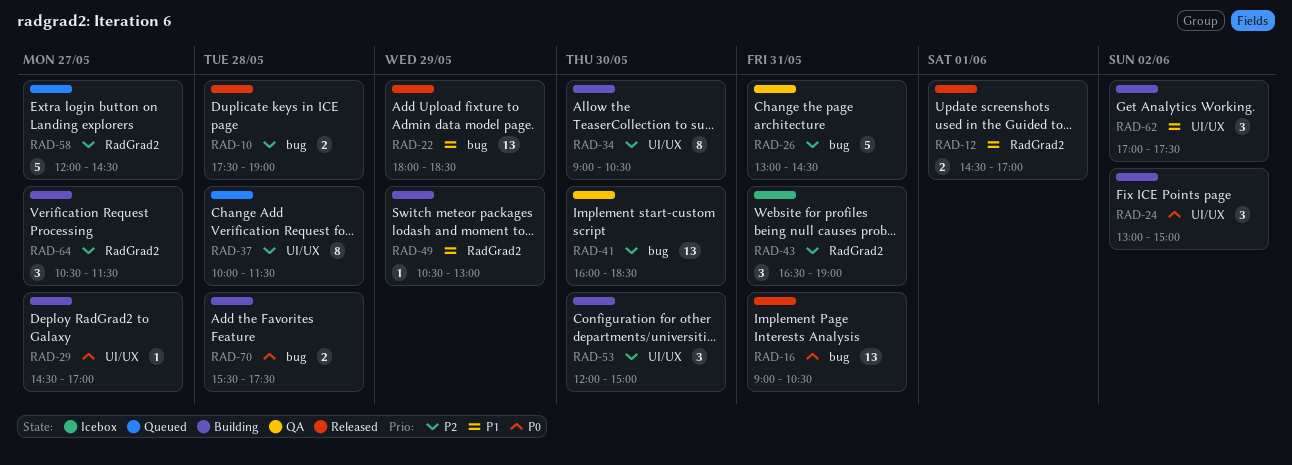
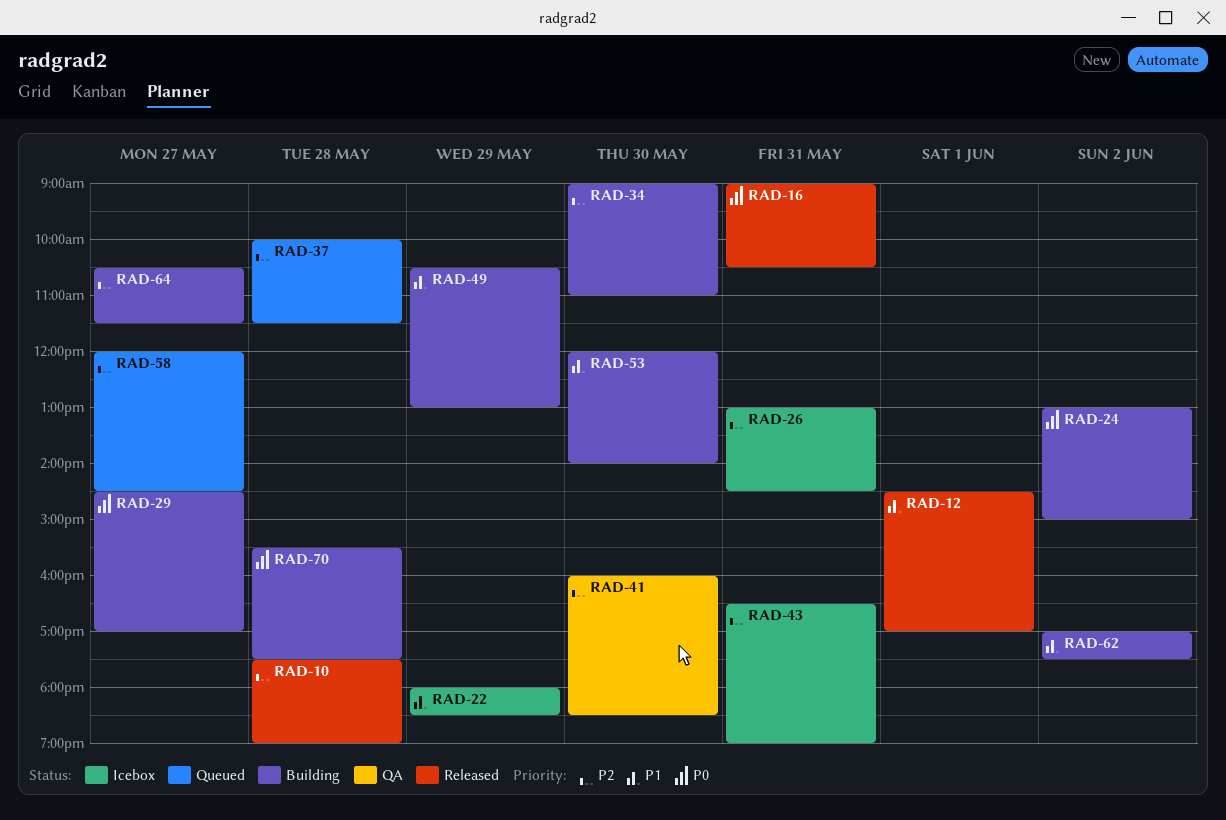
RAD-22, status: Released -> Icebox
RAD-26, status: QA -> Icebox
RAD-34, ends: 10:30 -> 11:00
RAD-53, priority: P2 -> P1
RAD-53, ends: 15:00 -> 14:00

